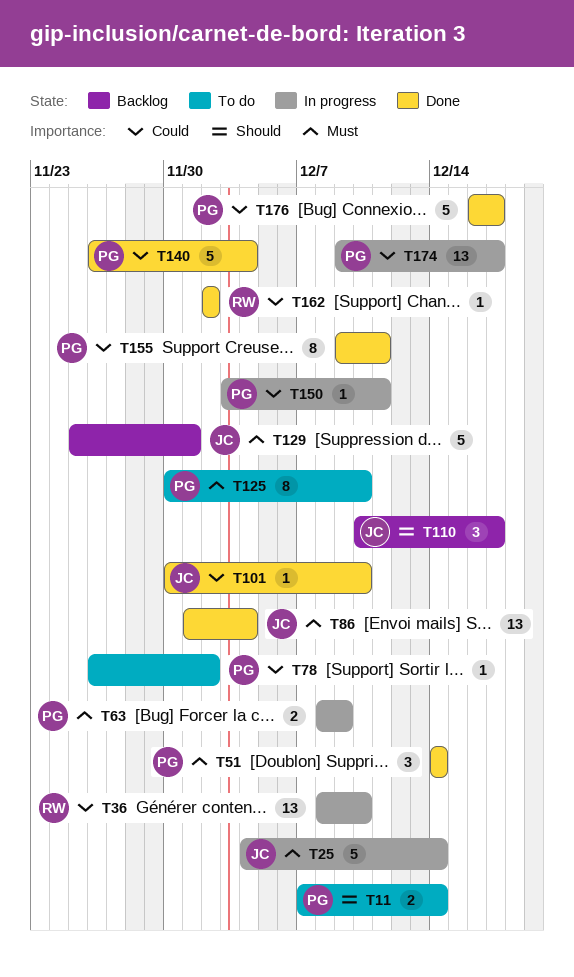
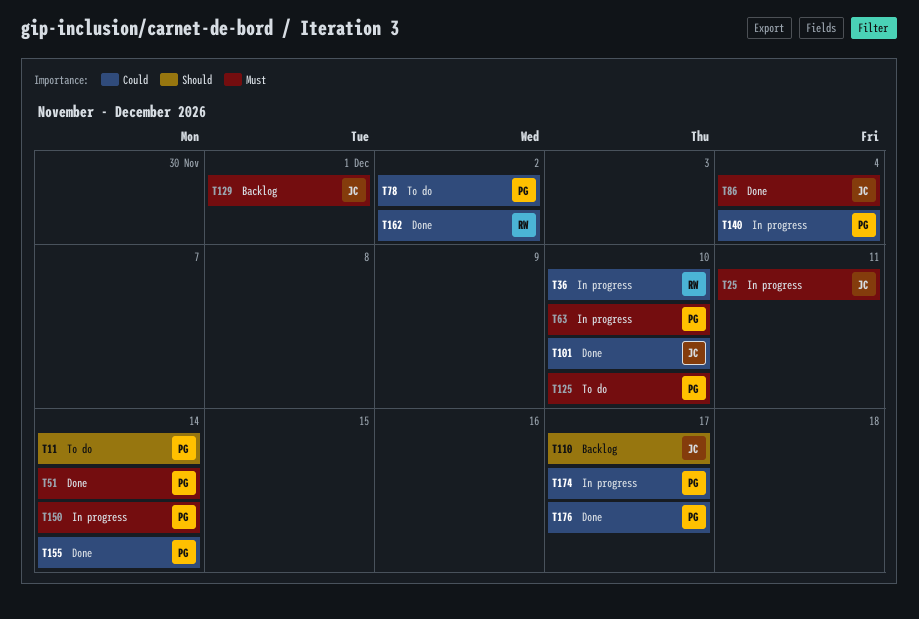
T25, due: Dec 14 -> Dec 11
T63, due: Dec 9 -> Dec 10
T140, status: Done -> In progress
T150, priority: Could -> Must
T150, due: Dec 11 -> Dec 14
T155, due: Dec 11 -> Dec 14

